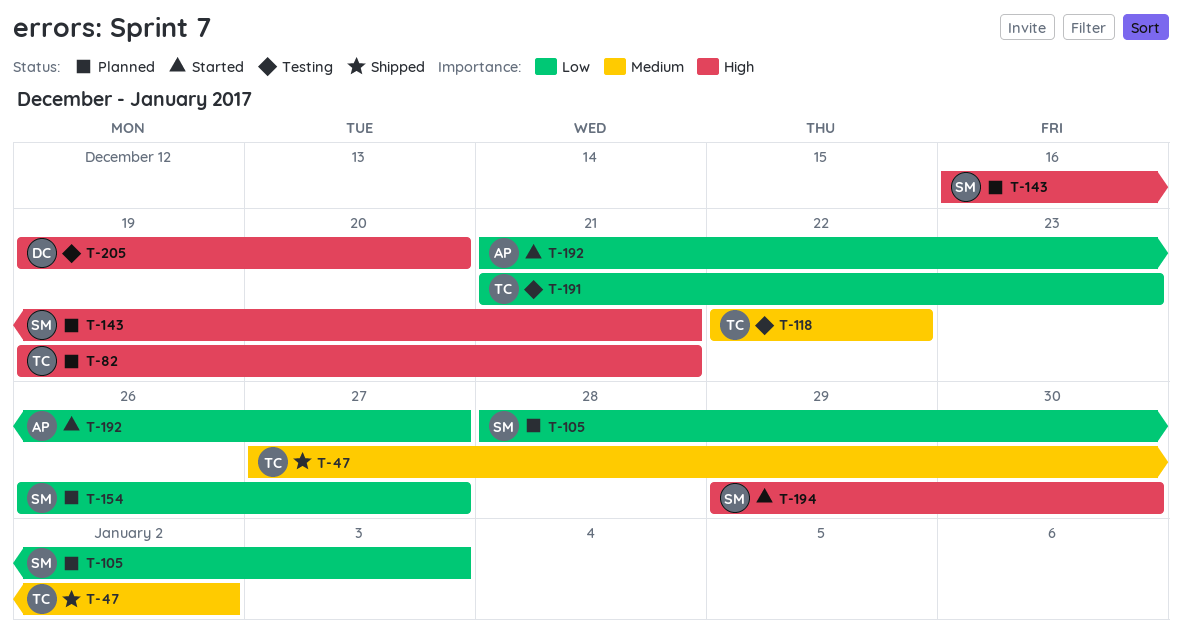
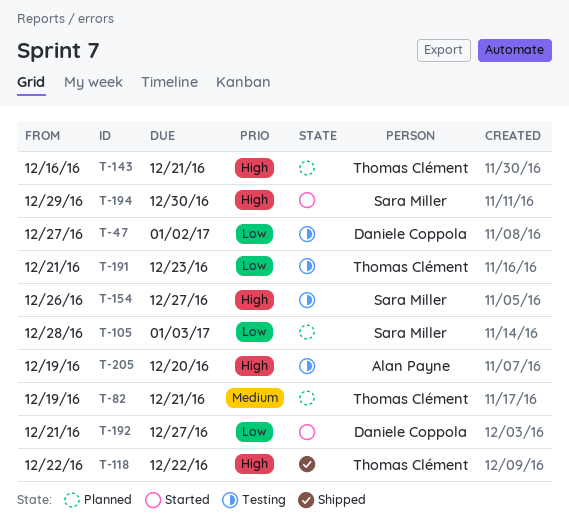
T-47, status: Shipped -> Testing
T-47, owner: Thomas Clément -> Daniele Coppola
T-47, priority: Medium -> Low
T-82, priority: High -> Medium
T-118, status: Testing -> Shipped
T-118, priority: Medium -> High
T-143, owner: Sara Miller -> Thomas Clément
T-154, status: Planned -> Testing
T-154, priority: Low -> High
T-192, owner: Alan Payne -> Daniele Coppola
T-205, owner: Daniele Coppola -> Alan Payne

